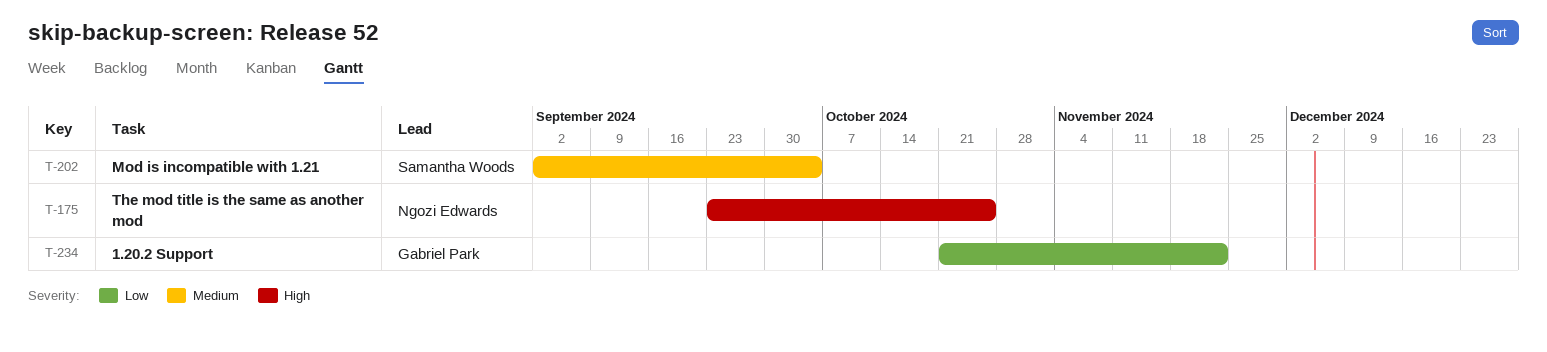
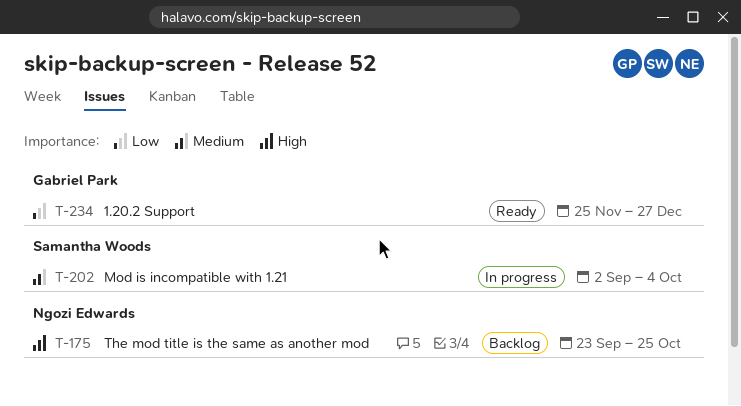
T-234, start: Oct 21 -> Nov 25
T-234, due: Nov 22 -> Dec 27

